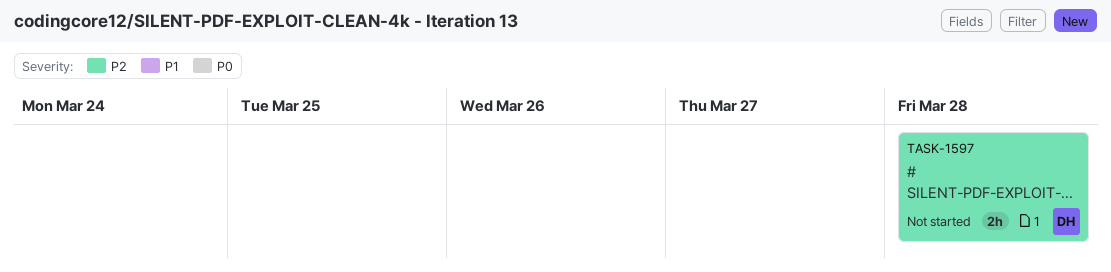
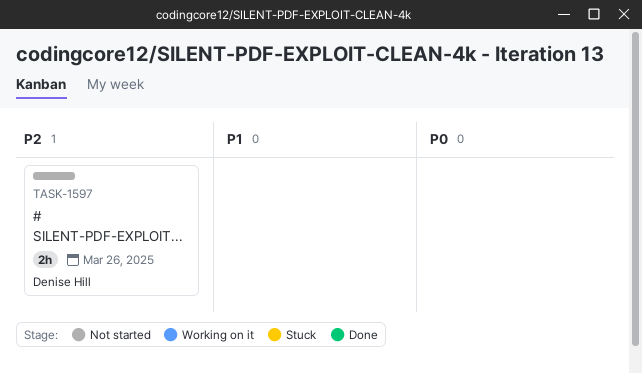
TASK-1597, due: Mar 28 -> Mar 26

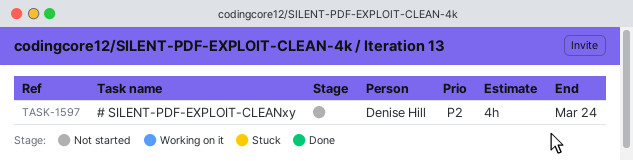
TASK-1597, estimate: 2h -> 4h
TASK-1597, due: Mar 26 -> Mar 24

